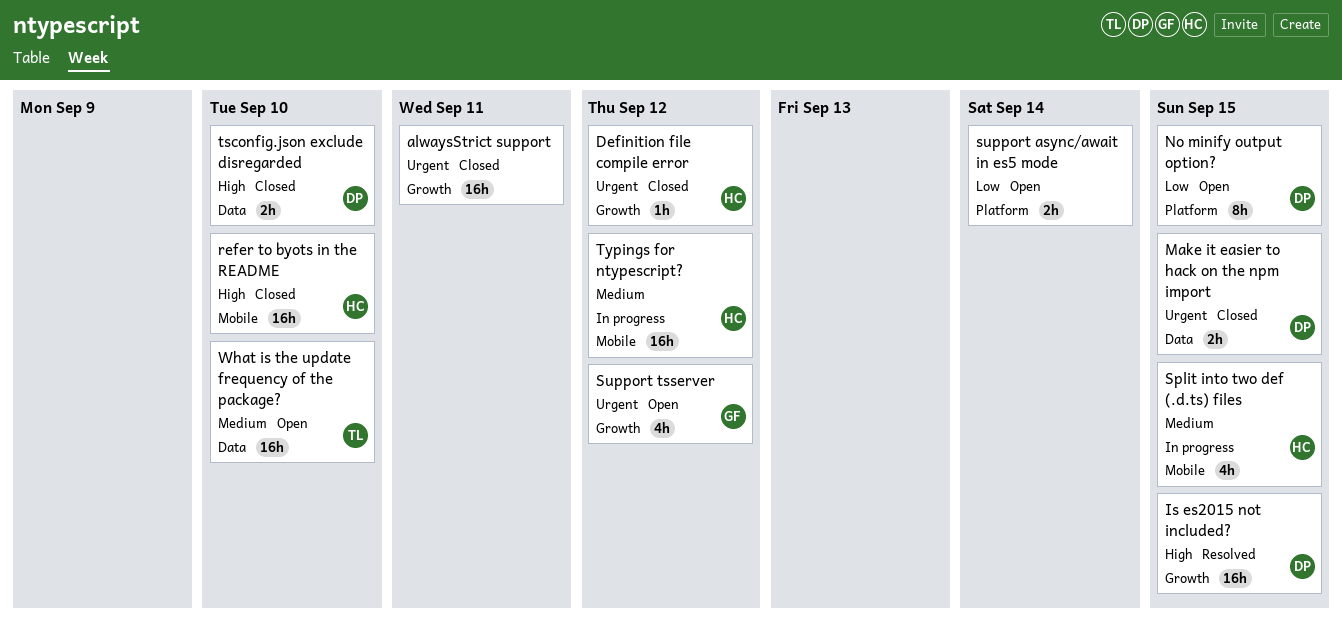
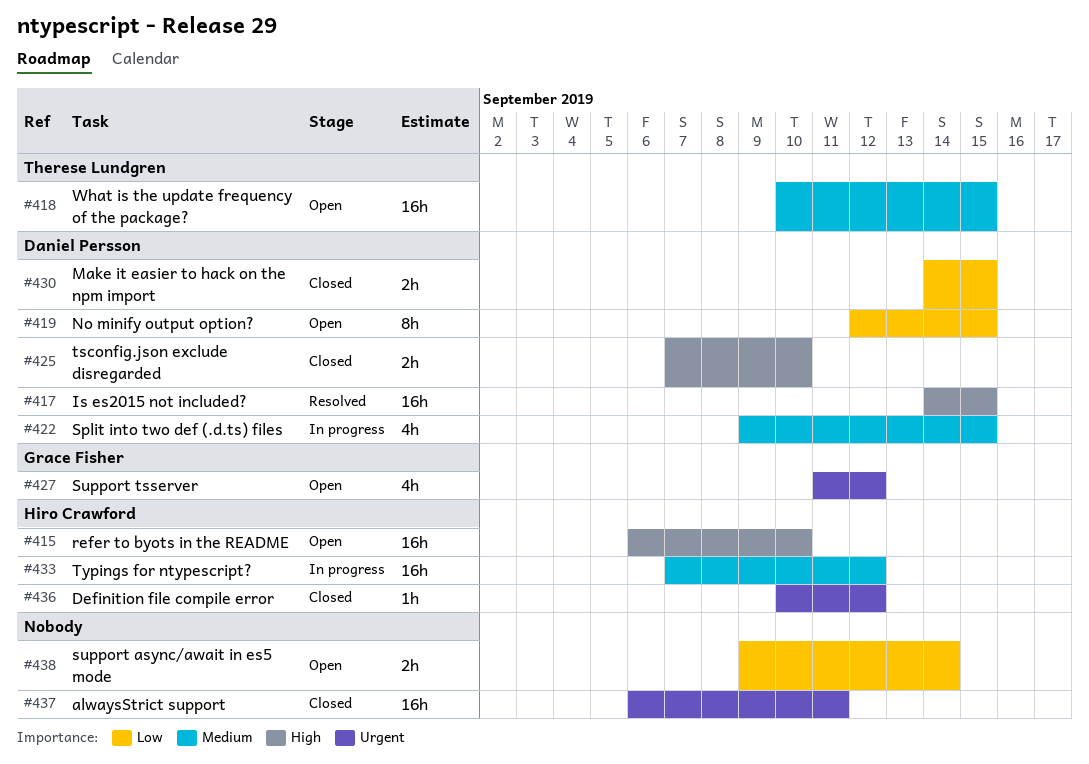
Make it easier to hack on the npm import, priority: Urgent -> Low
refer to byots in the README, status: Closed -> Open
Split into two def (.d.ts) files, owner: Hiro Crawford -> Daniel Persson
What is the update frequency of the package?, due: Sep 10 -> Sep 15

